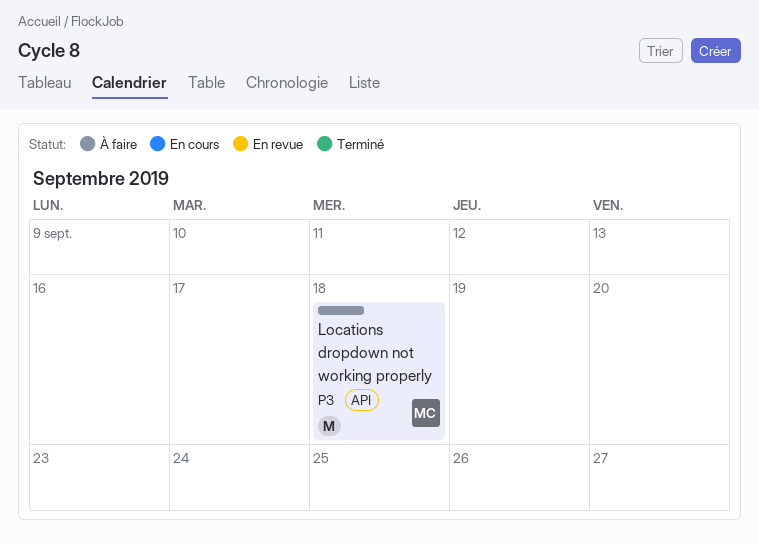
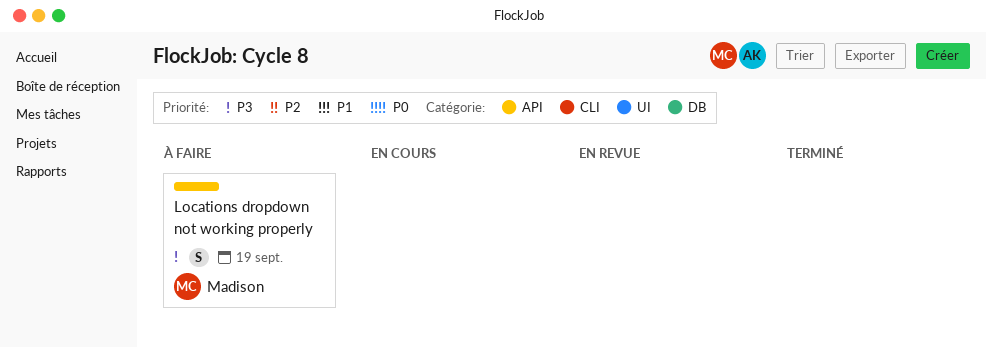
Locations dropdown not working properly, estimate: M -> S
Locations dropdown not working properly, due: Sep 18 -> Sep 19

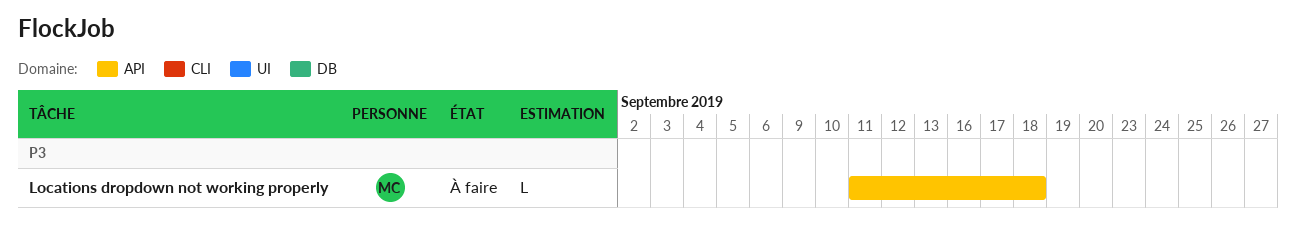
Locations dropdown not working properly, estimate: S -> L
Locations dropdown not working properly, due: Sep 19 -> Sep 18

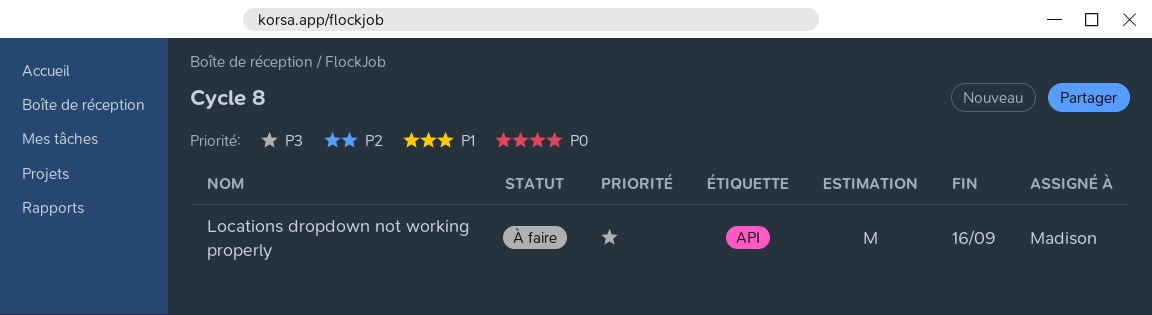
Locations dropdown not working properly, estimate: L -> M
Locations dropdown not working properly, due: Sep 18 -> Sep 16

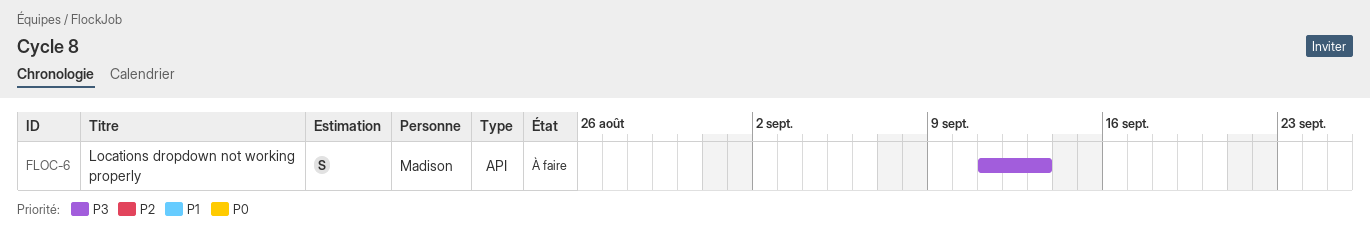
Locations dropdown not working properly, estimate: M -> S
Locations dropdown not working properly, due: Sep 16 -> Sep 13

